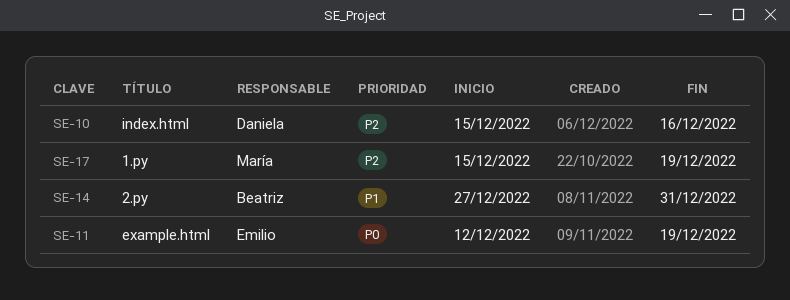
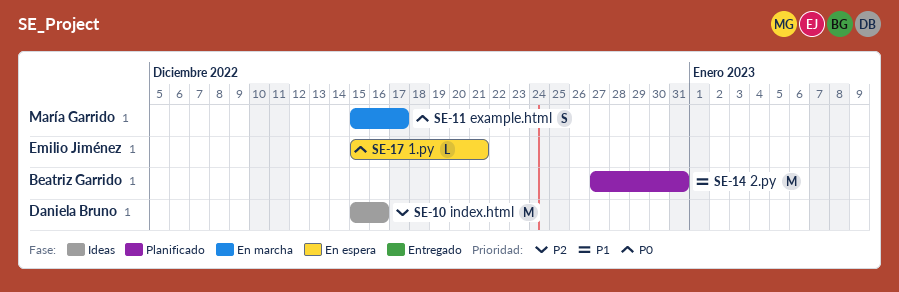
SE-11, owner: Emilio Jiménez -> María Garrido
SE-11, start: Dec 12 -> Dec 15
SE-11, due: Dec 19 -> Dec 17
SE-17, owner: María Garrido -> Emilio Jiménez
SE-17, priority: P2 -> P0
SE-17, due: Dec 19 -> Dec 21

